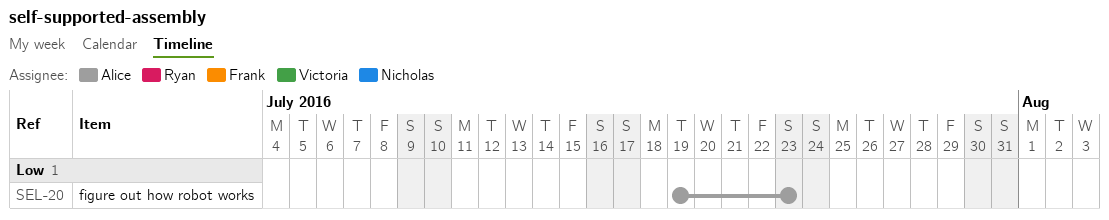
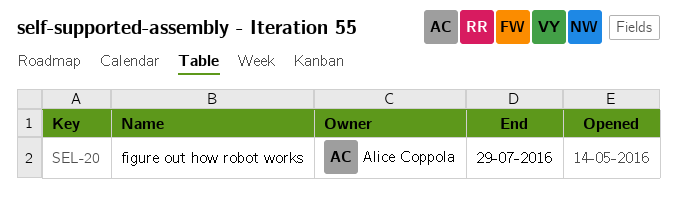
SEL-20, due: Jul 23 -> Jul 29

